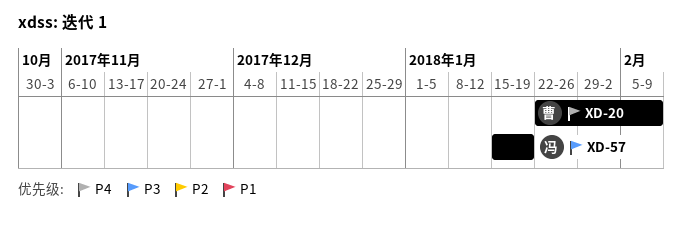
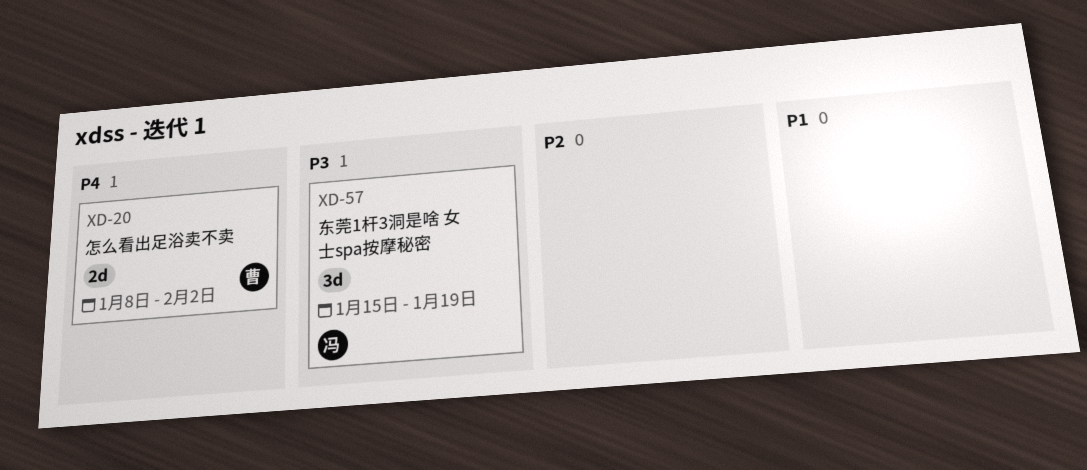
XD-20, start: Jan 22 -> Jan 8
XD-20, due: Feb 9 -> Feb 2

